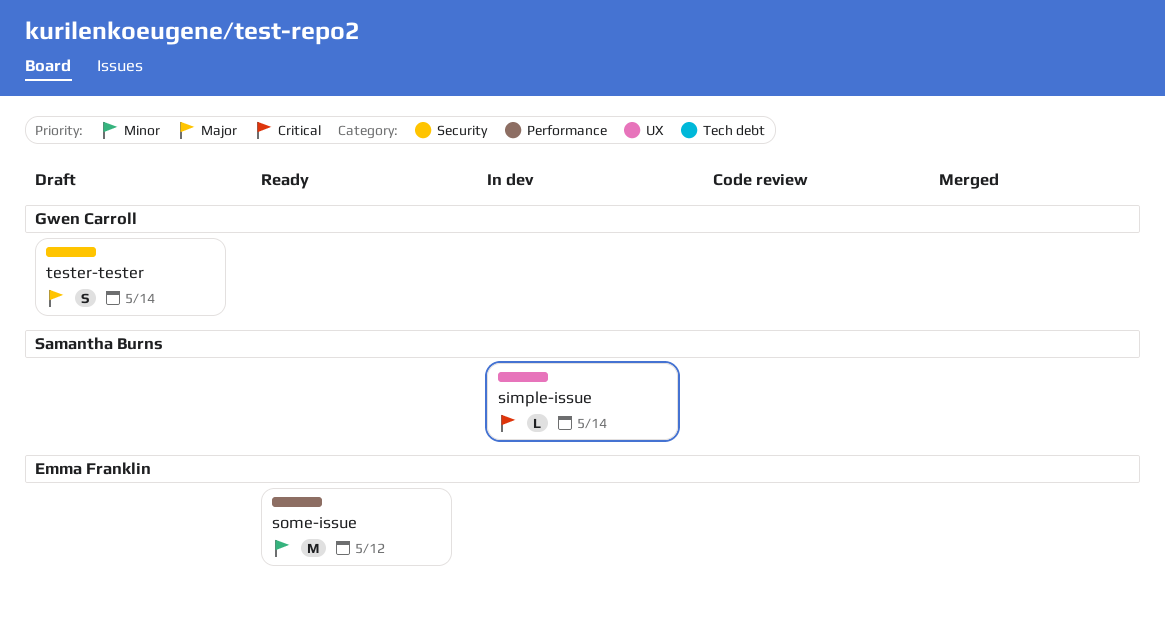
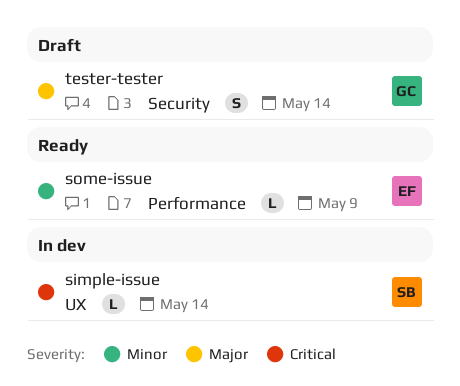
some-issue, estimate: M -> L
some-issue, due: May 12 -> May 9

